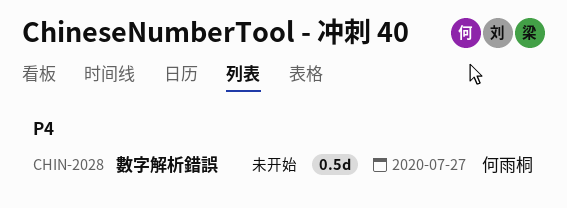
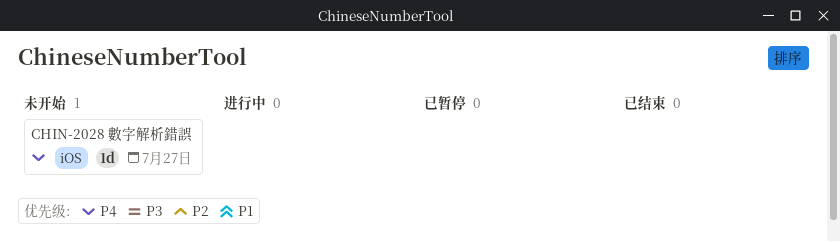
CHIN-2028, estimate: 0.5d -> 1d

